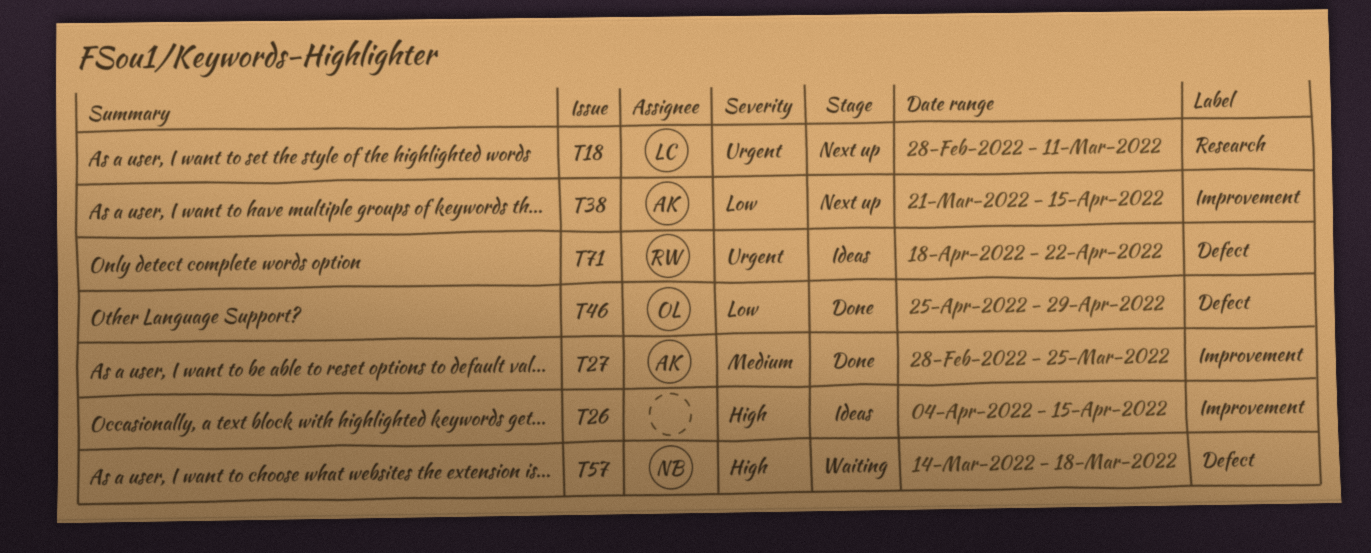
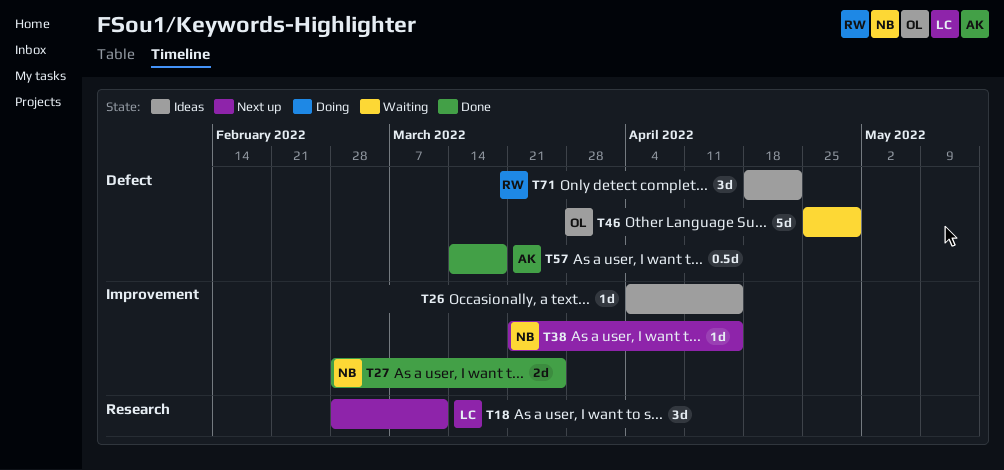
T27, owner: AK -> NB
T38, owner: AK -> NB
T46, status: Done -> Waiting
T57, status: Waiting -> Done
T57, owner: NB -> AK

